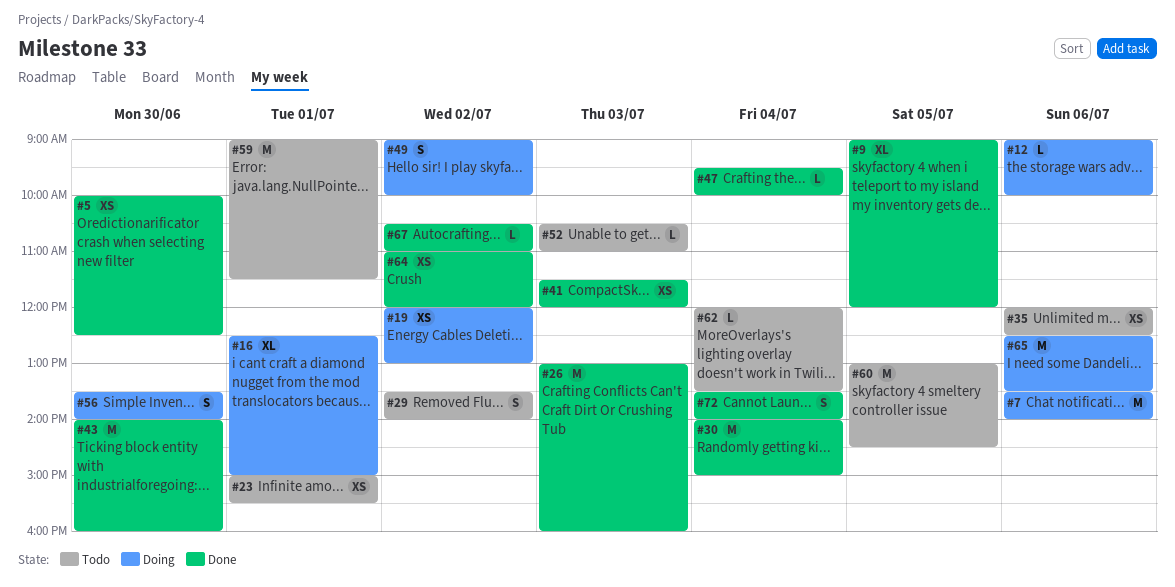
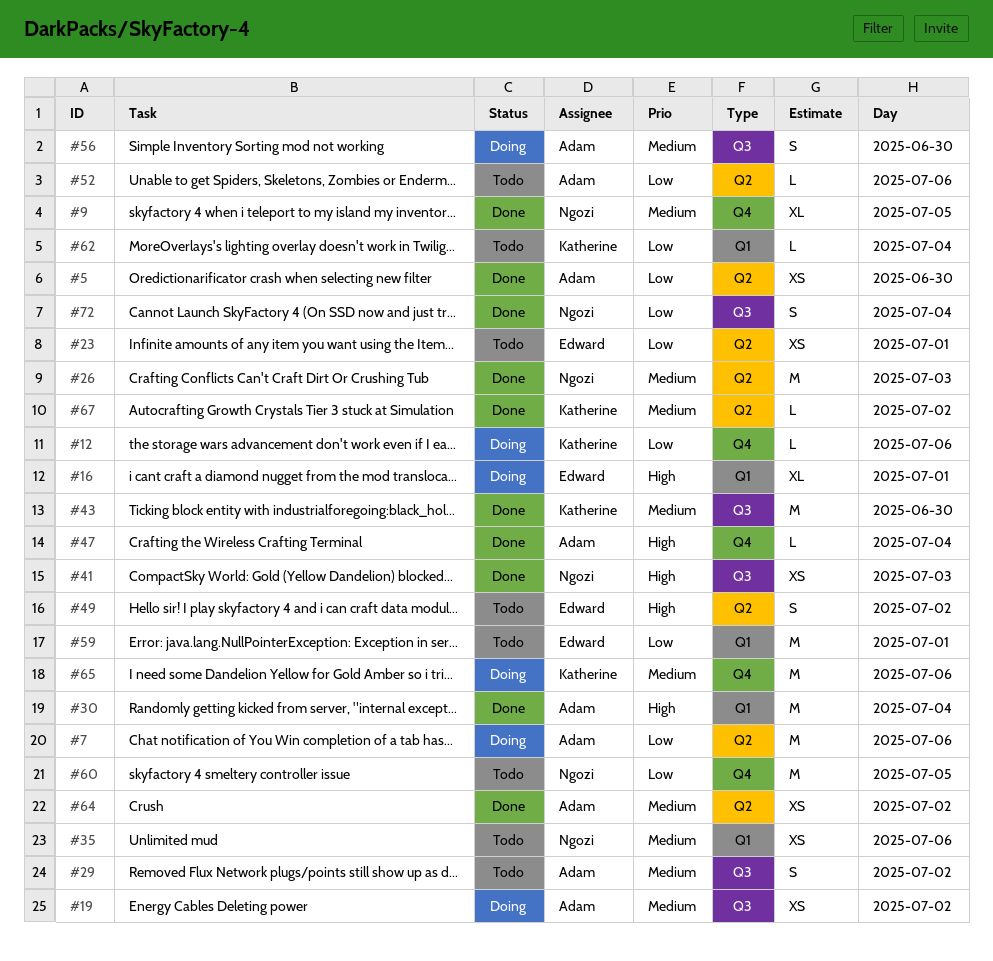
#49, status: Doing -> Todo
#52, day: Jul 3 -> Jul 6

